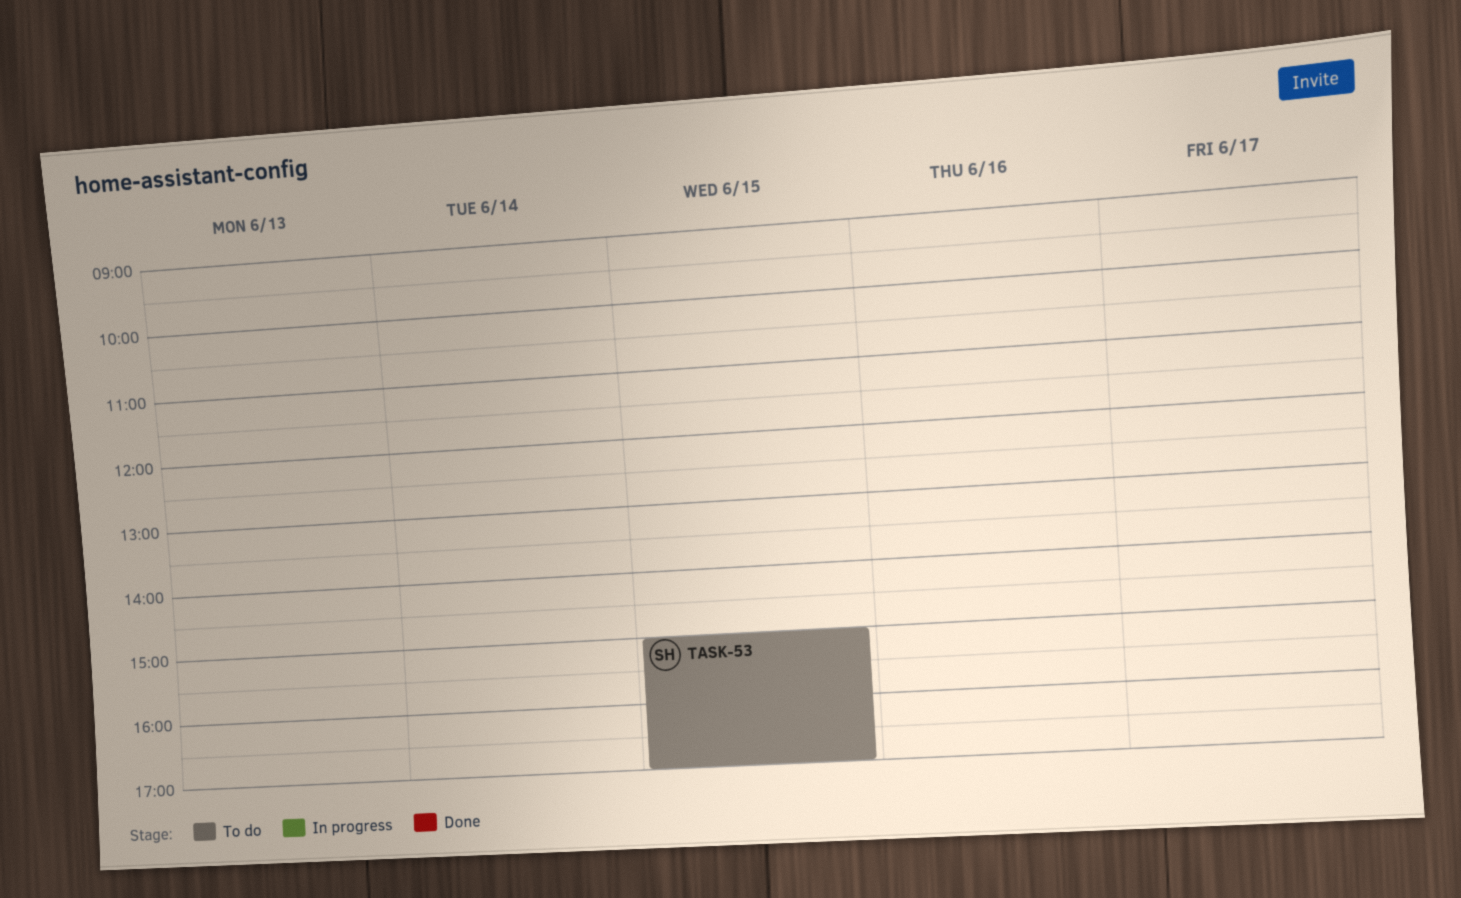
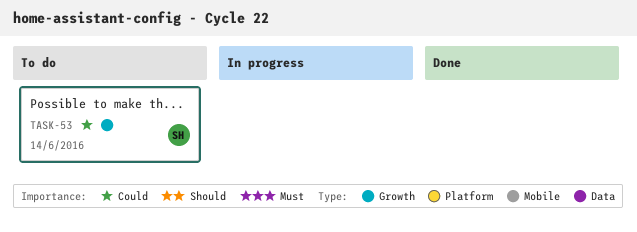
TASK-53, day: Jun 15 -> Jun 14

